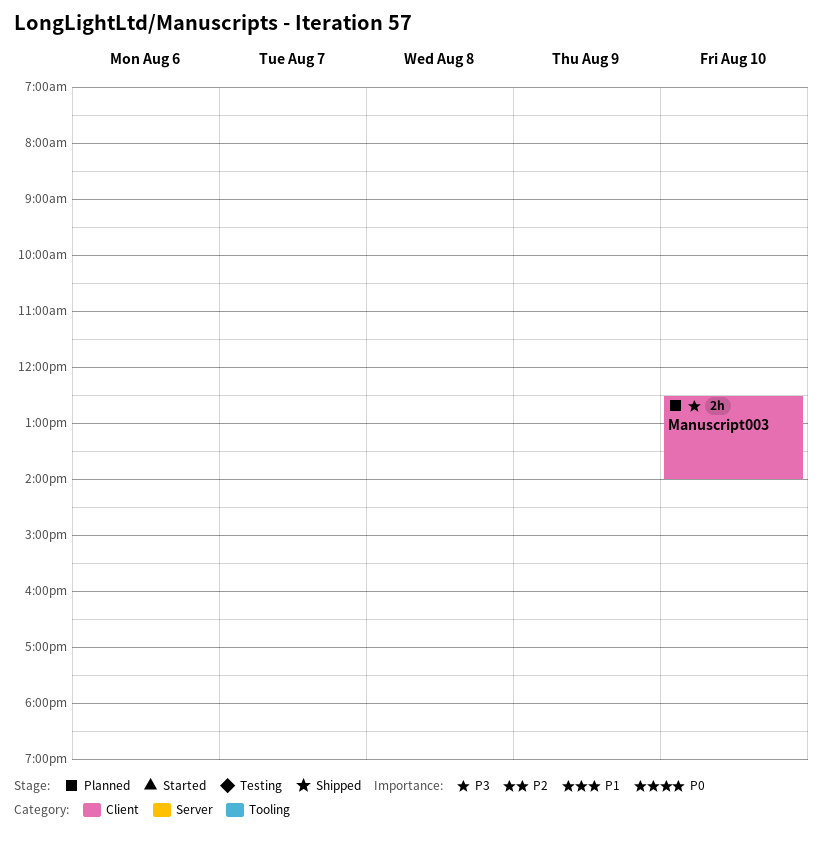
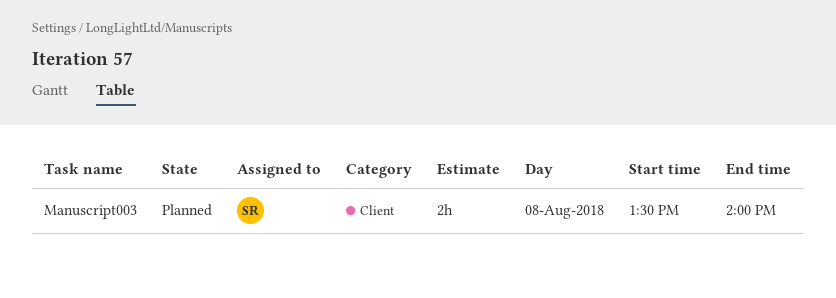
Manuscript003, day: Aug 10 -> Aug 8
Manuscript003, begins: 12:30 -> 13:30

